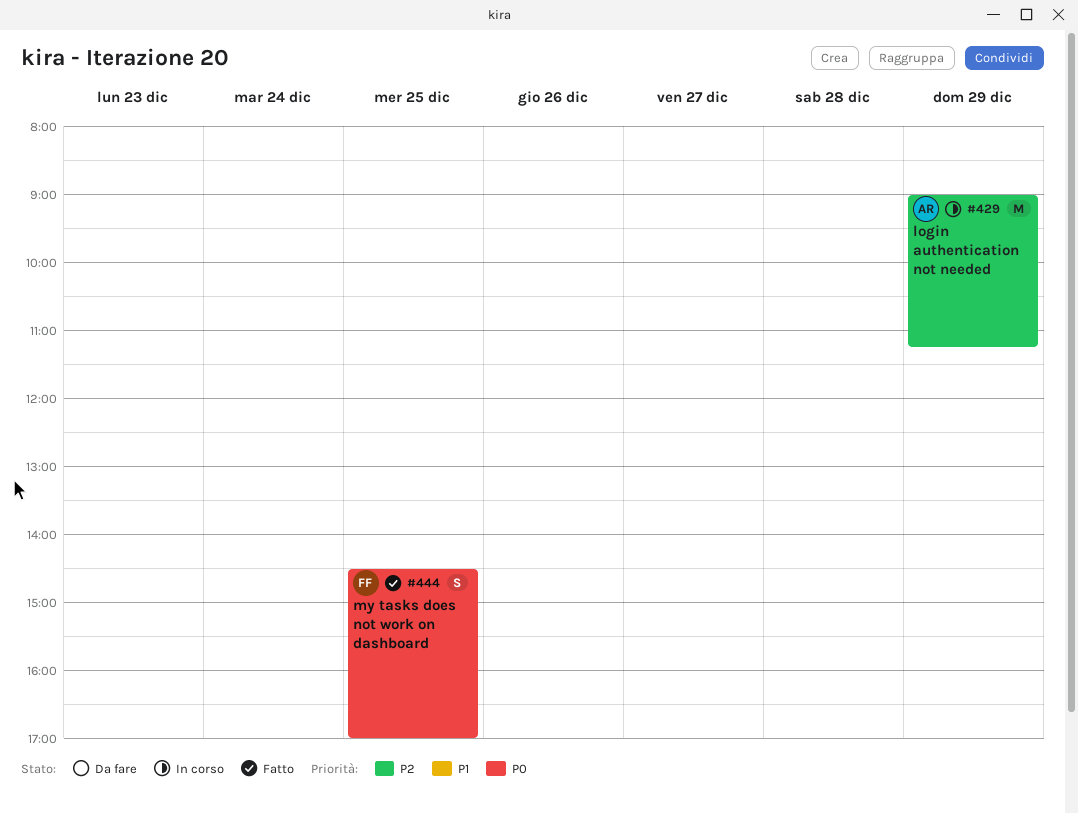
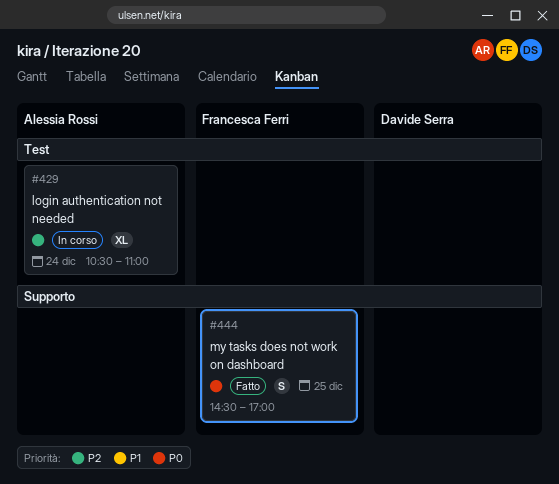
#429, estimate: M -> XL
#429, day: Dec 29 -> Dec 24
#429, begins: 09:00 -> 10:30
#429, ends: 11:15 -> 11:00

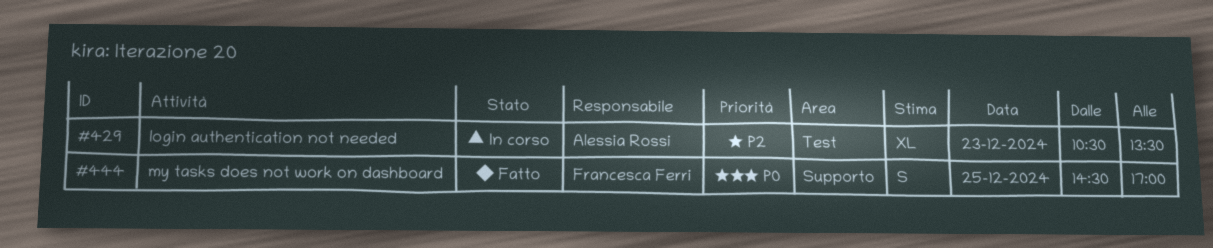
#429, day: Dec 24 -> Dec 23
#429, ends: 11:00 -> 13:30

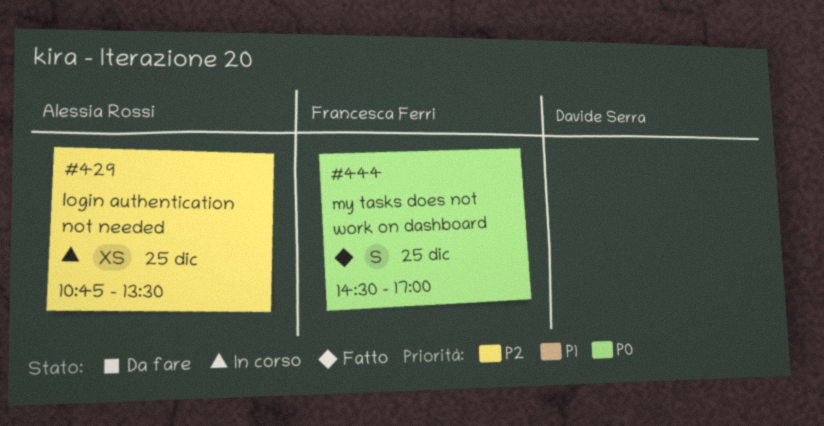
#429, estimate: XL -> XS
#429, day: Dec 23 -> Dec 25
#429, begins: 10:30 -> 10:45

